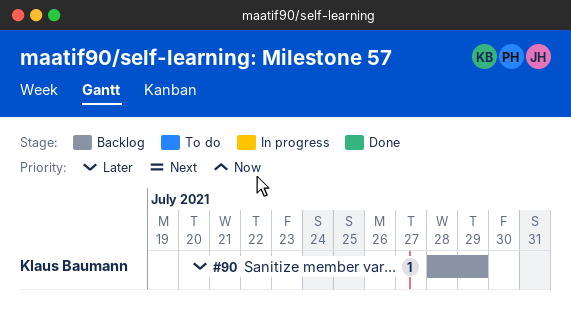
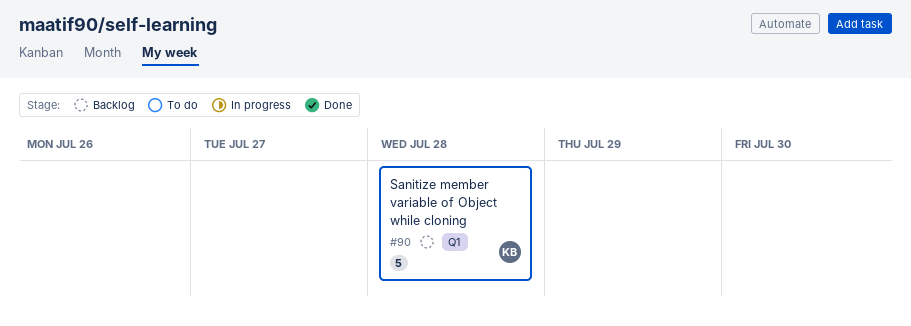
#90, estimate: 1 -> 5
#90, due: Jul 29 -> Jul 28

